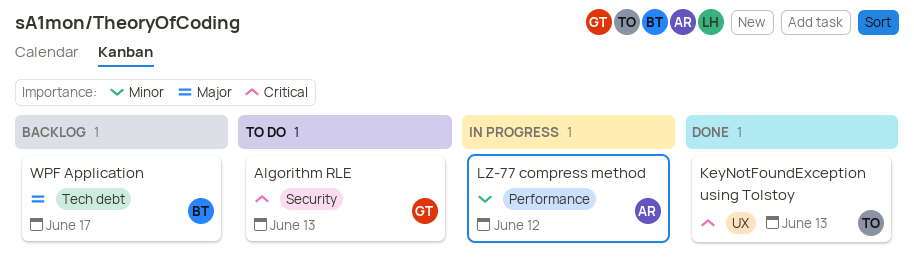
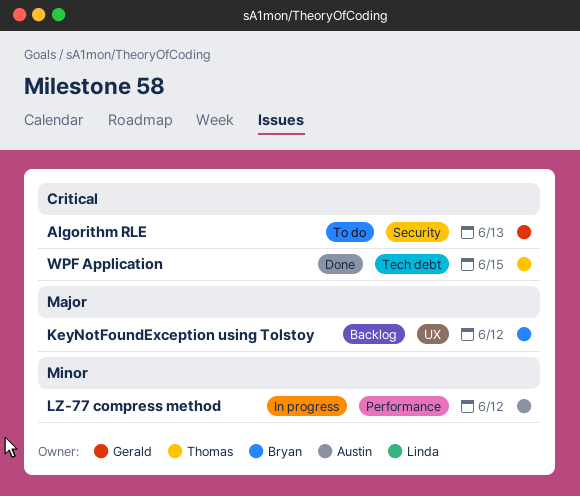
KeyNotFoundException using Tolstoy, status: Done -> Backlog
KeyNotFoundException using Tolstoy, owner: Thomas -> Bryan
KeyNotFoundException using Tolstoy, priority: Critical -> Major
KeyNotFoundException using Tolstoy, due: Jun 13 -> Jun 12
WPF Application, status: Backlog -> Done
WPF Application, owner: Bryan -> Thomas
WPF Application, priority: Major -> Critical
WPF Application, due: Jun 17 -> Jun 15

